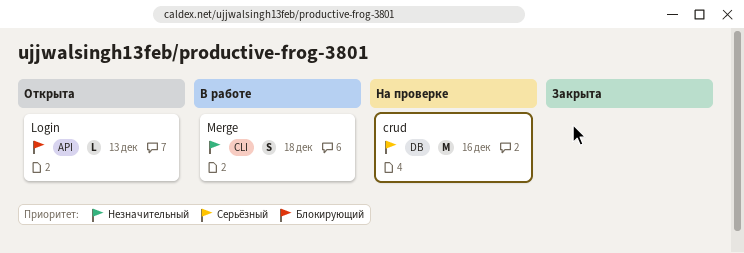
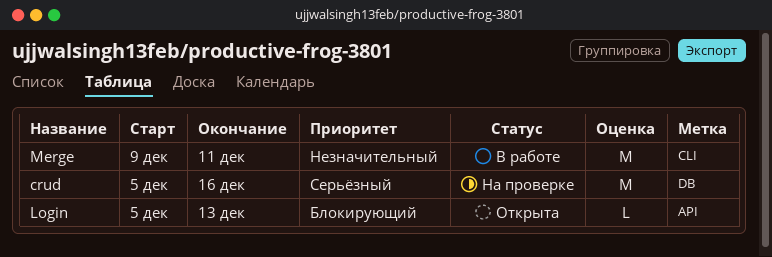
Merge, estimate: S -> M
Merge, due: Dec 18 -> Dec 11

